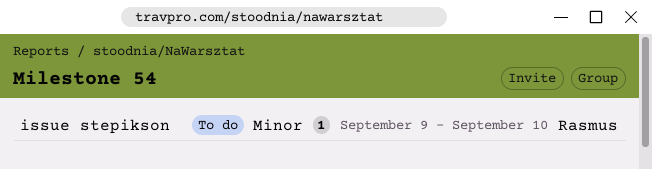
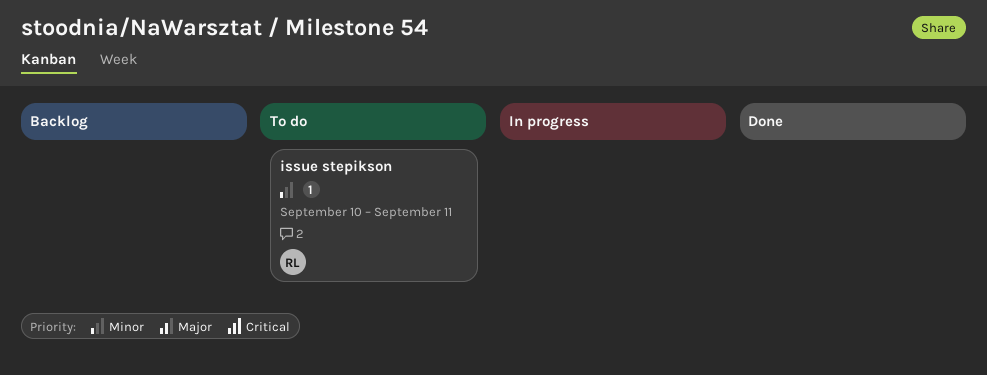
issue stepikson, start: Sep 9 -> Sep 10
issue stepikson, due: Sep 10 -> Sep 11

